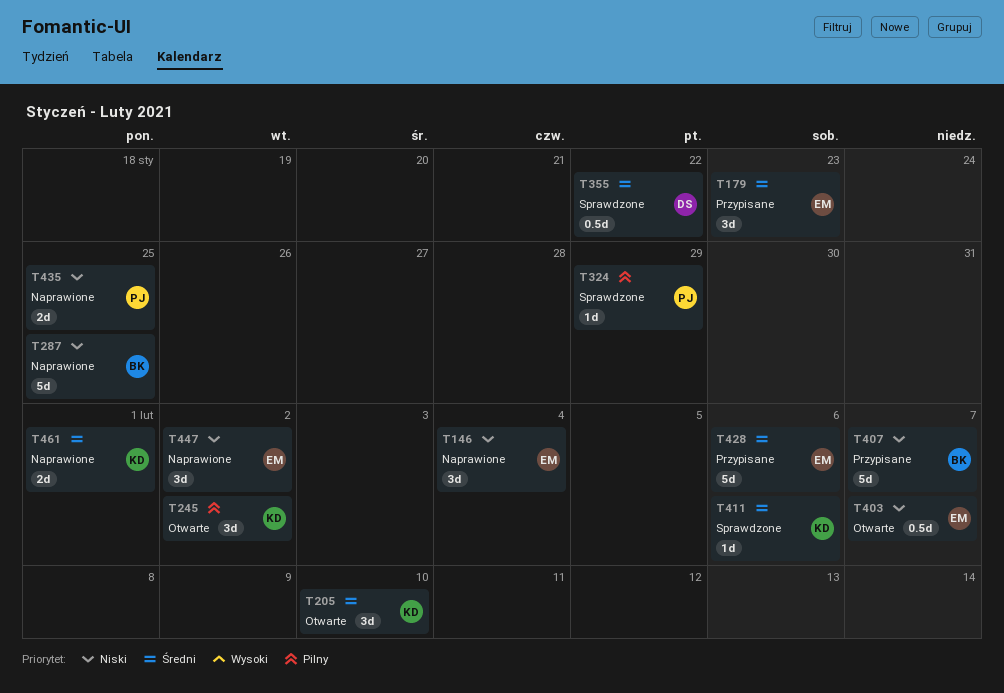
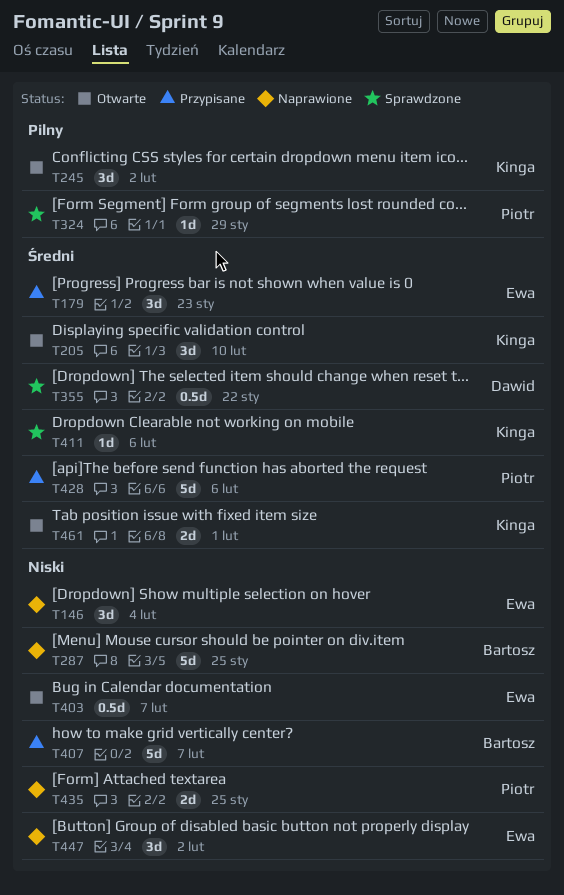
T428, owner: Ewa -> Piotr
T461, status: Naprawione -> Otwarte

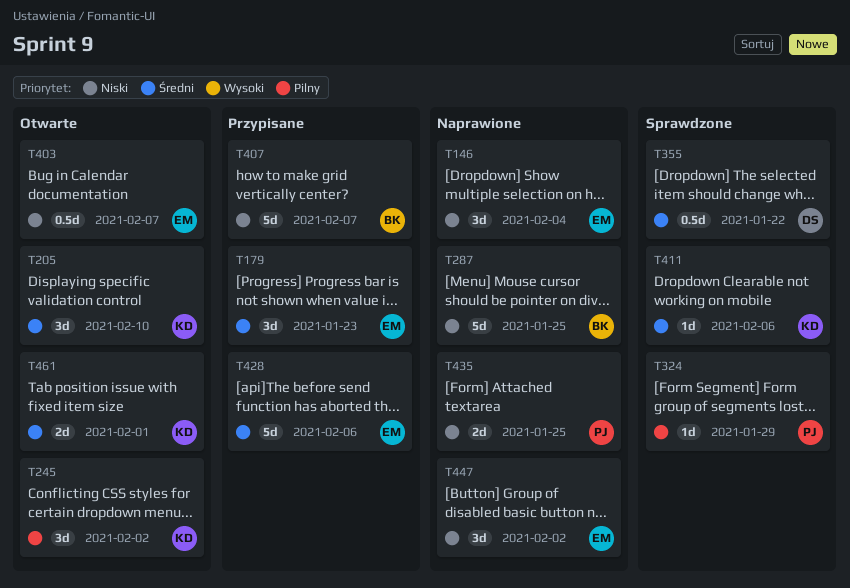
T428, owner: Piotr -> Ewa

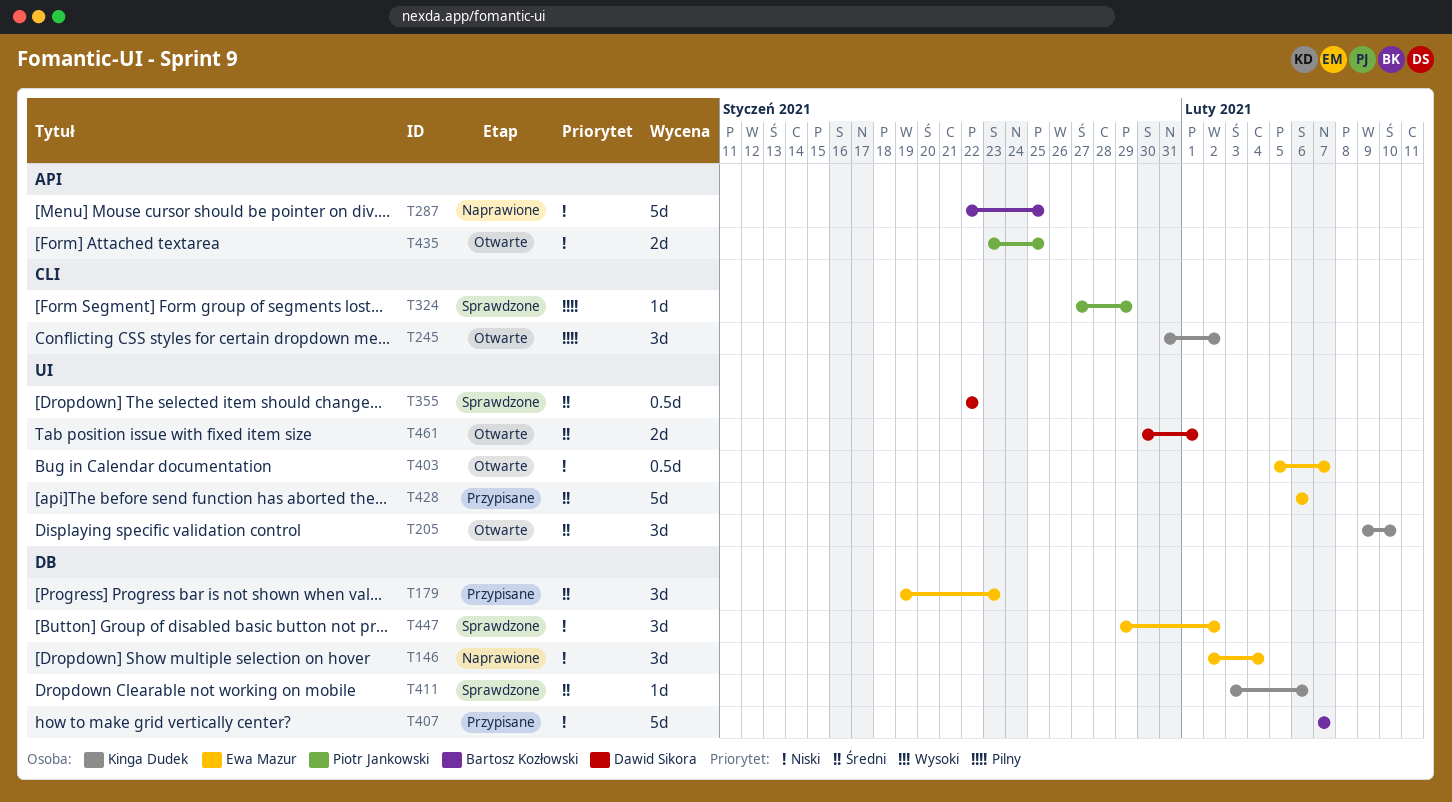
T435, status: Naprawione -> Otwarte
T447, status: Naprawione -> Sprawdzone
T461, owner: Kinga Dudek -> Dawid Sikora

